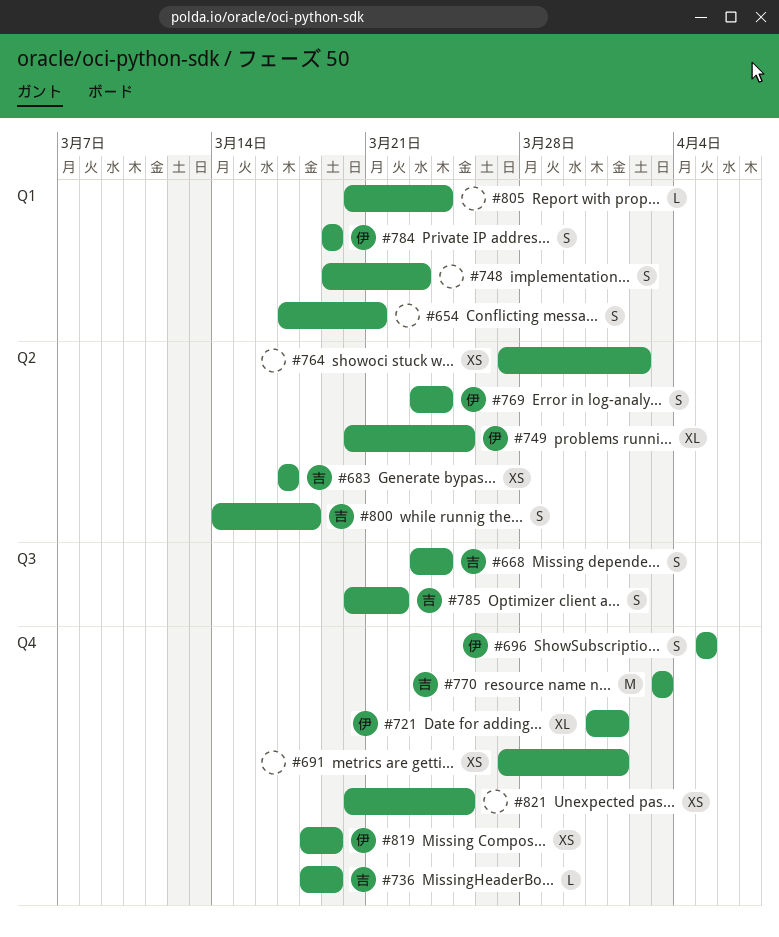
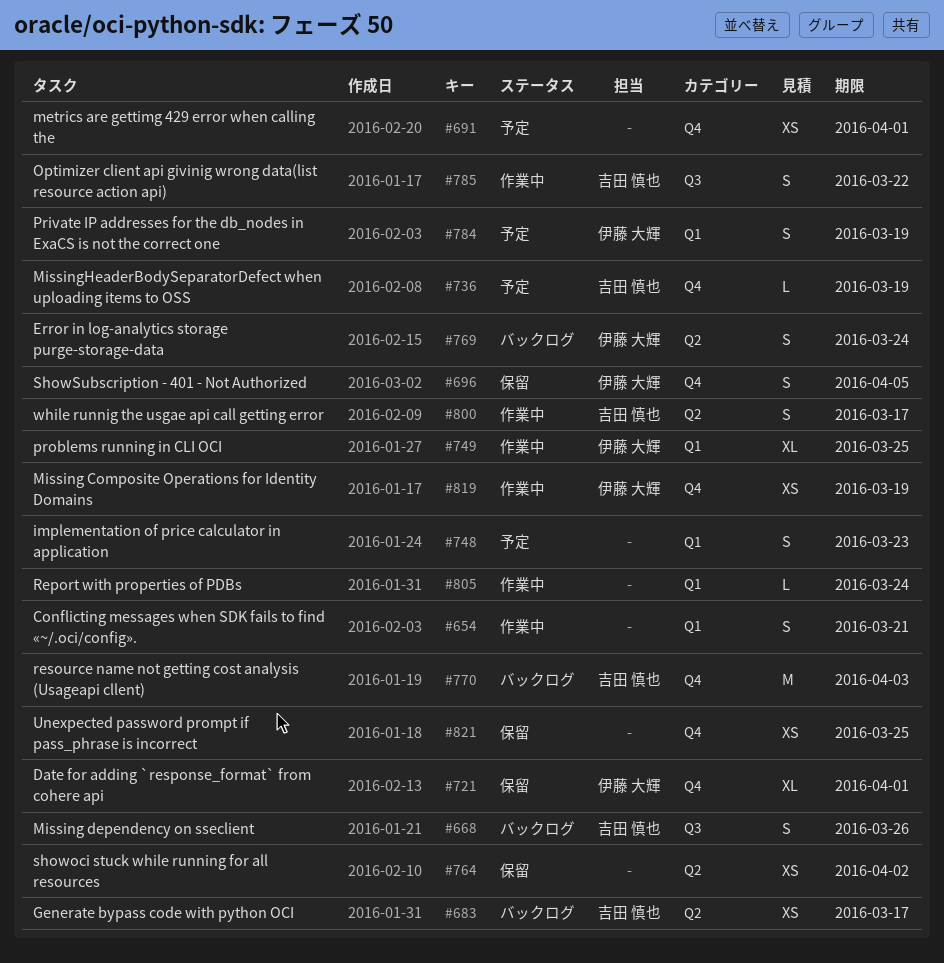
#668, due: Mar 24 -> Mar 26
#749, label: Q2 -> Q1
#800, due: Mar 18 -> Mar 17

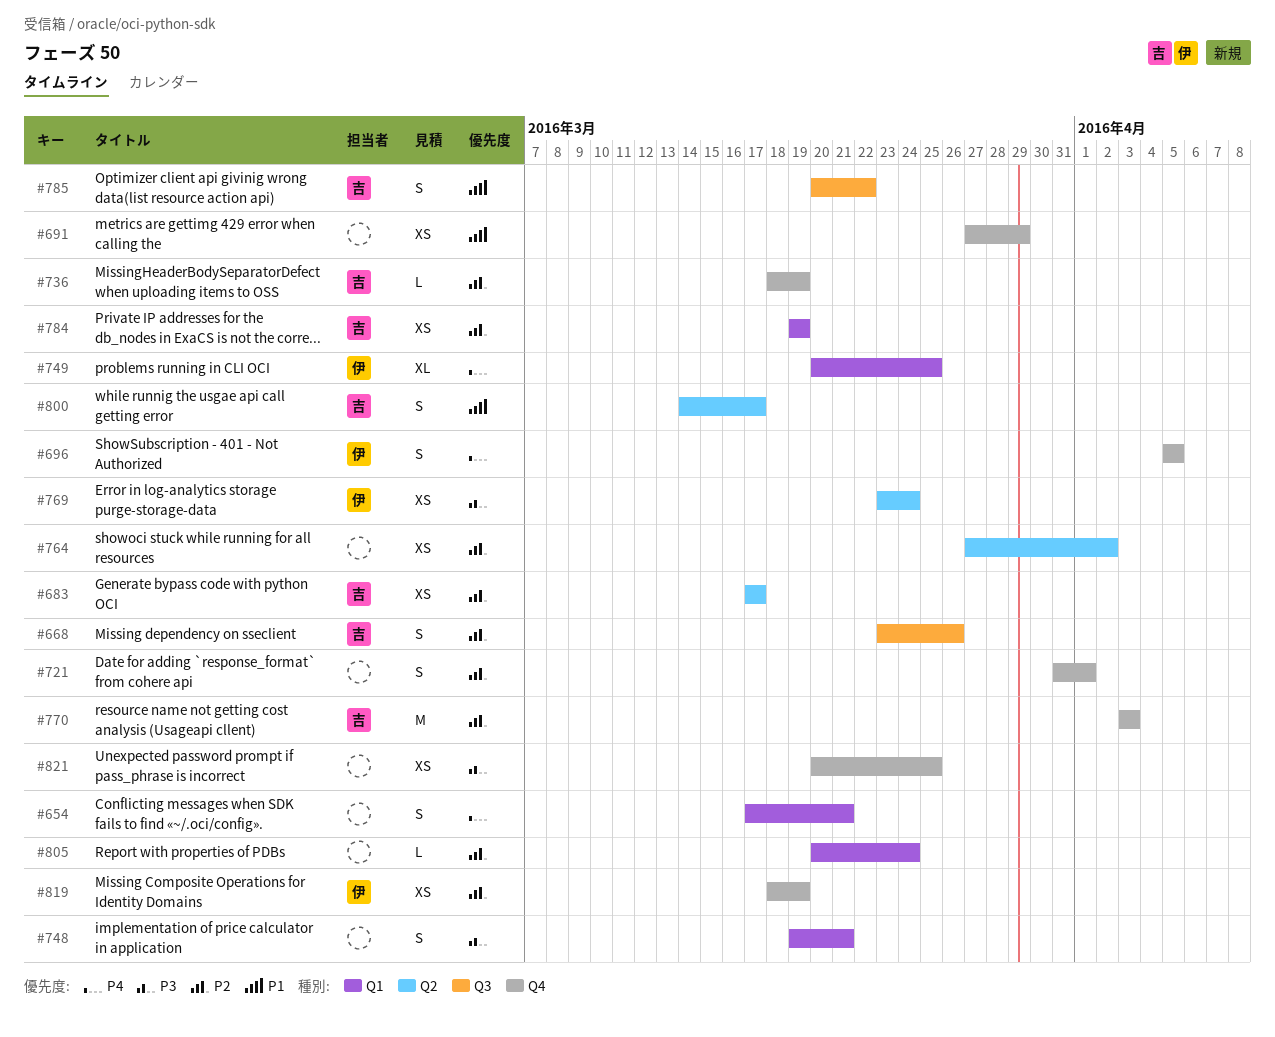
#691, due: Apr 1 -> Mar 29
#721, owner: 伊藤 大輝 -> none
#721, estimate: XL -> S
#748, due: Mar 23 -> Mar 21
#769, estimate: S -> XS
#784, owner: 伊藤 大輝 -> 吉田 慎也
#784, estimate: S -> XS

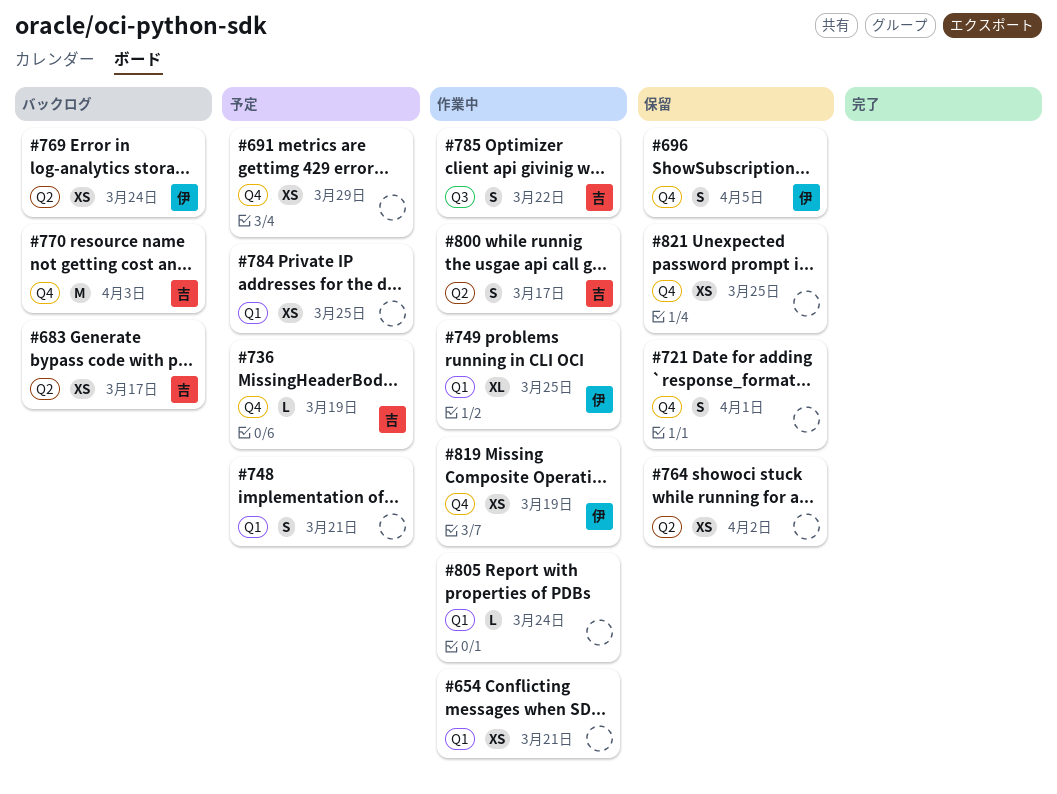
#654, estimate: S -> XS
#668: present -> none
#784, owner: 吉 -> none
#784, due: Mar 19 -> Mar 25

